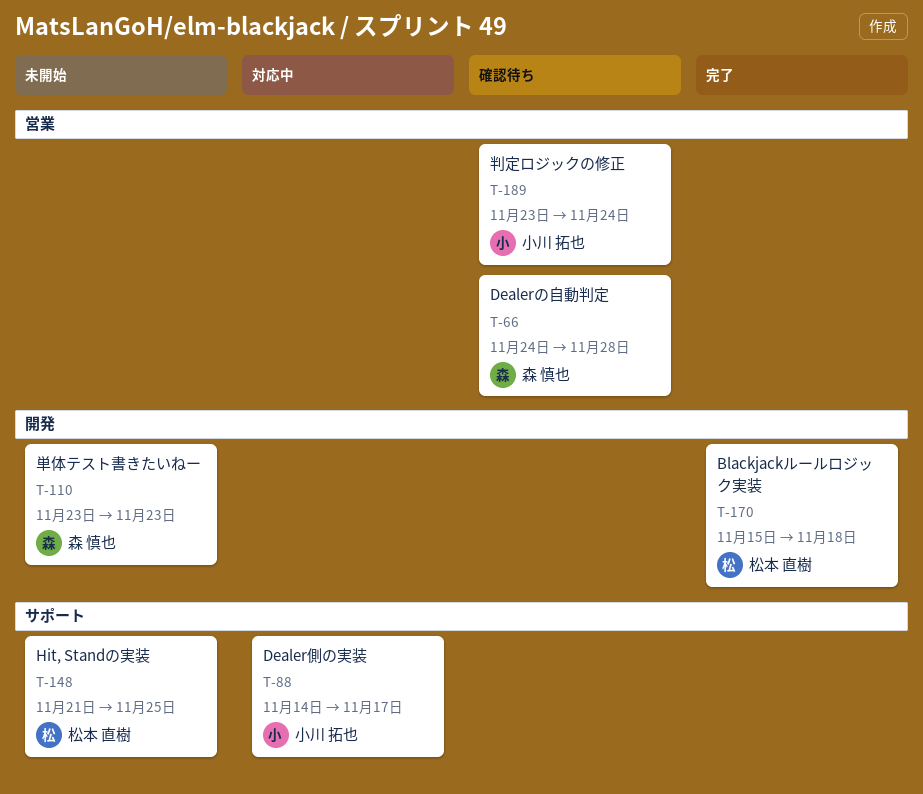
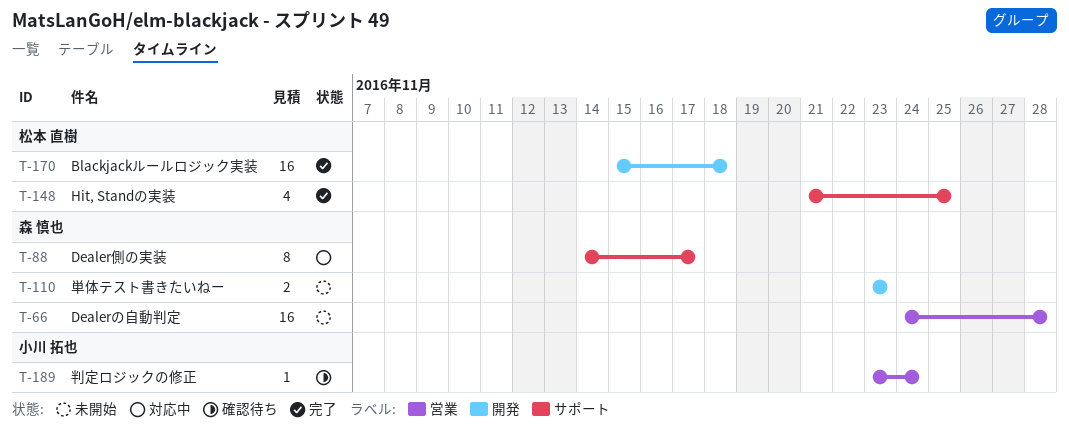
T-66, status: 確認待ち -> 未開始
T-88, owner: 小川 拓也 -> 森 慎也
T-148, status: 未開始 -> 完了

